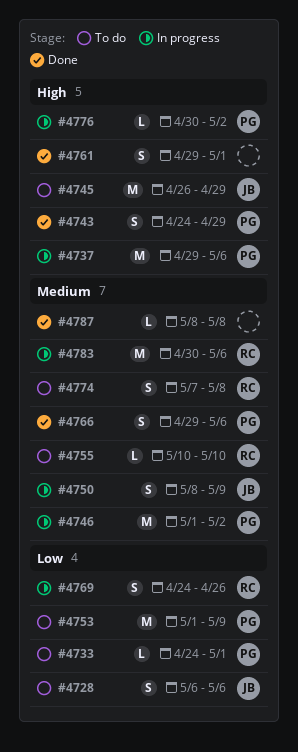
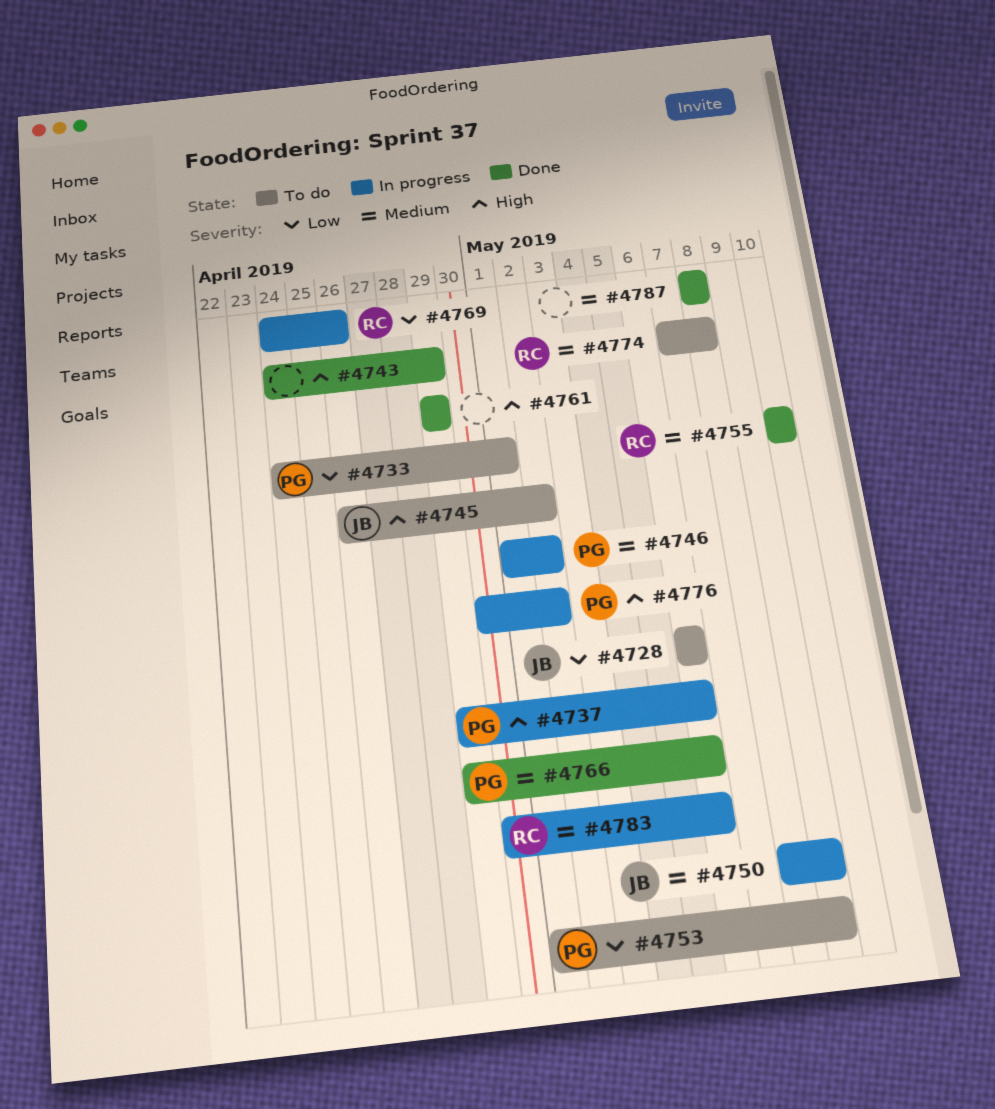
#4743, owner: PG -> none
#4745, due: Apr 29 -> May 2
#4755, status: To do -> Done
#4761, due: May 1 -> Apr 29

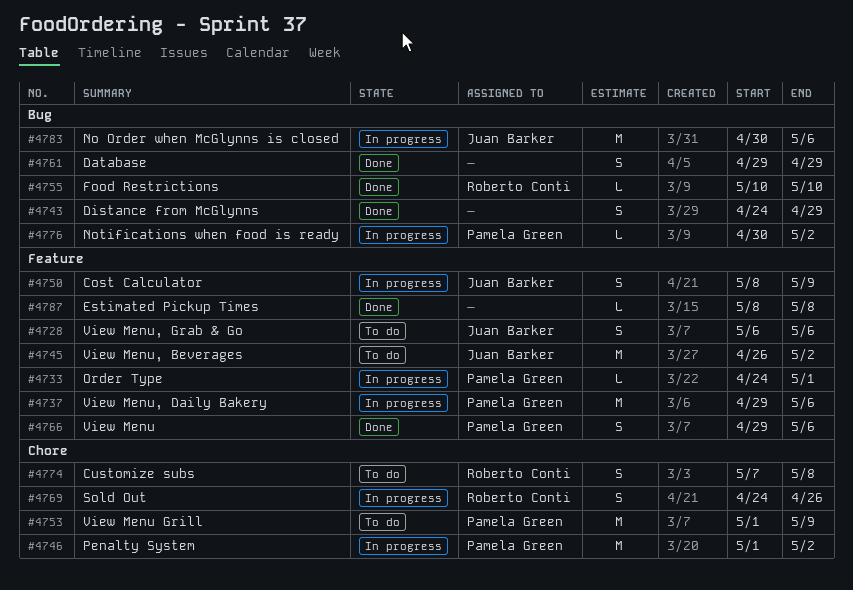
#4733, status: To do -> In progress
#4783, owner: Roberto Conti -> Juan Barker

